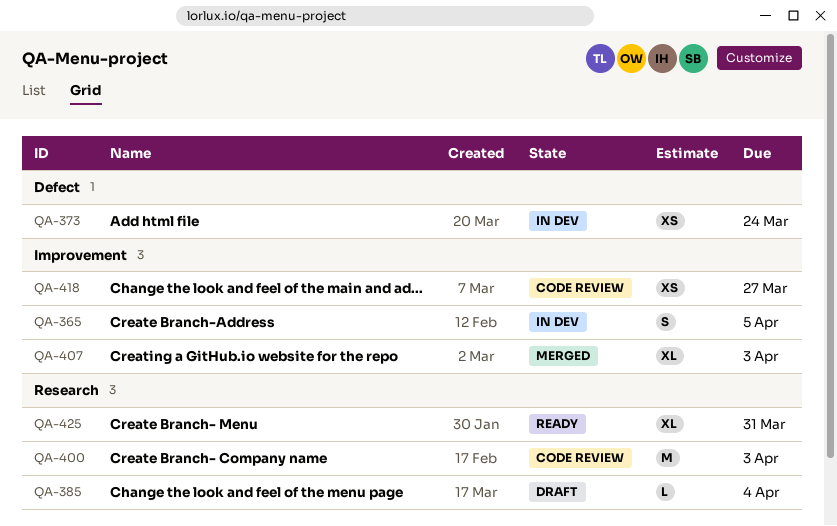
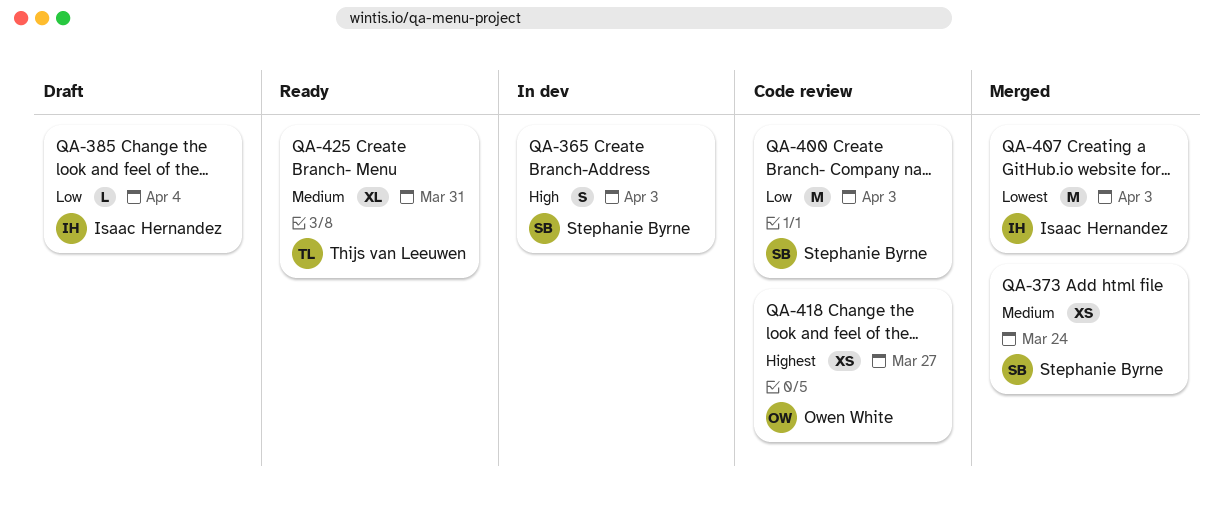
QA-365, due: Apr 5 -> Apr 3
QA-373, status: In dev -> Merged
QA-407, estimate: XL -> M

